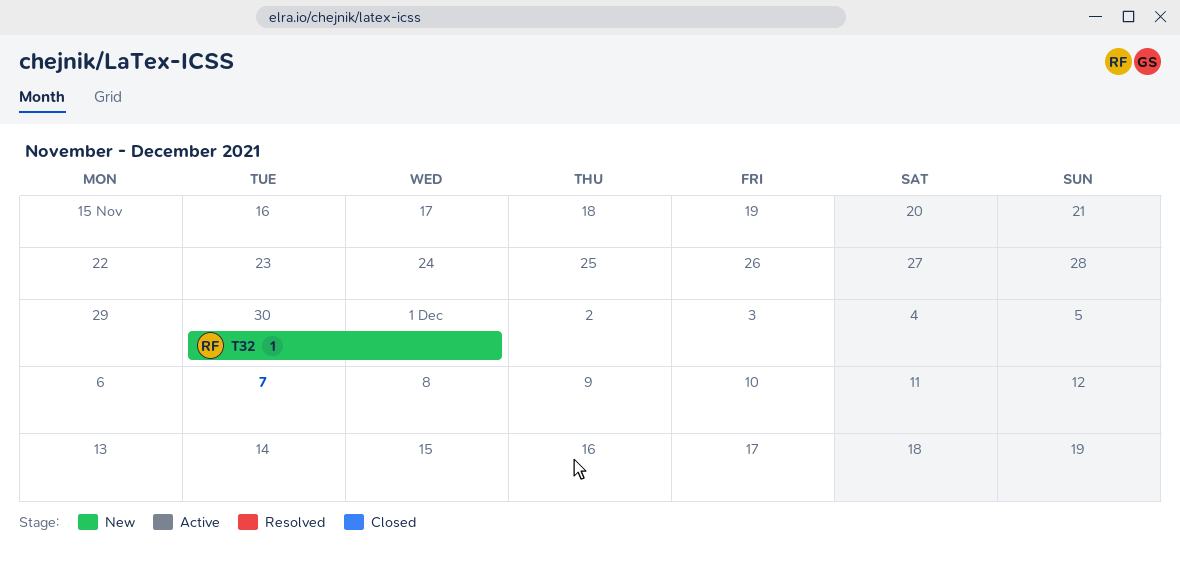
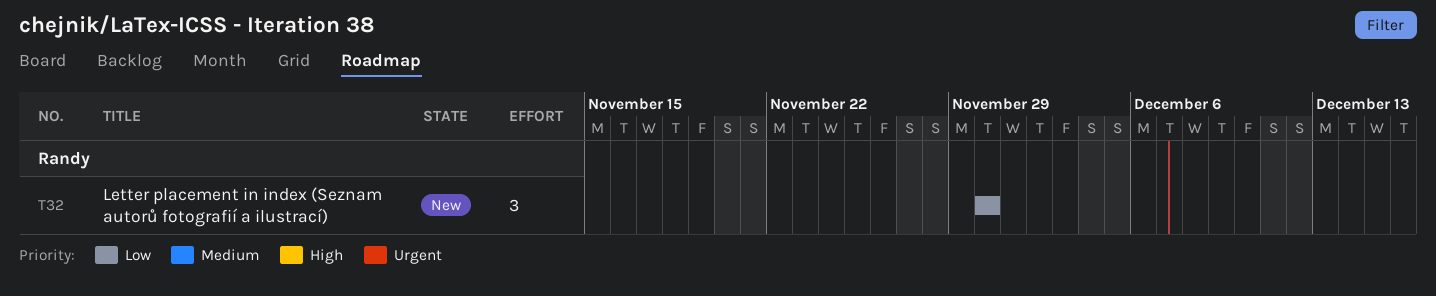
T32, estimate: 1 -> 3
T32, due: Dec 1 -> Nov 30

